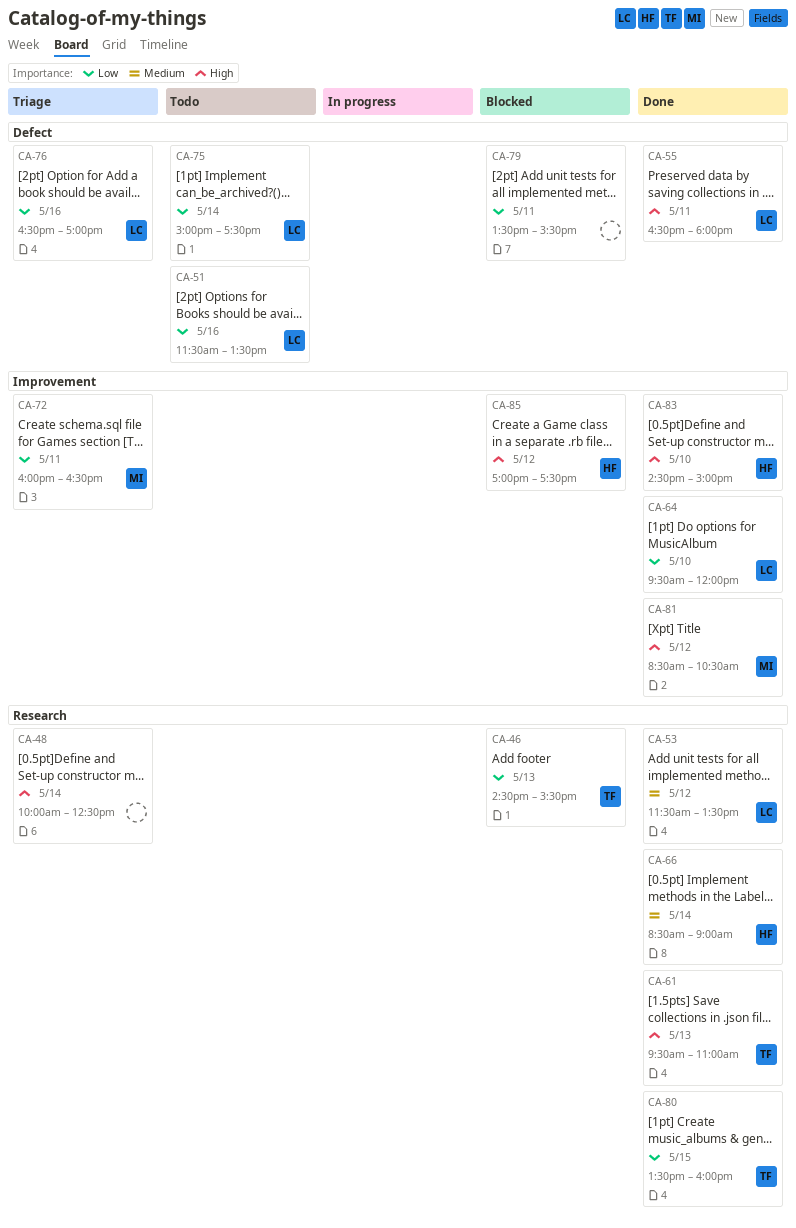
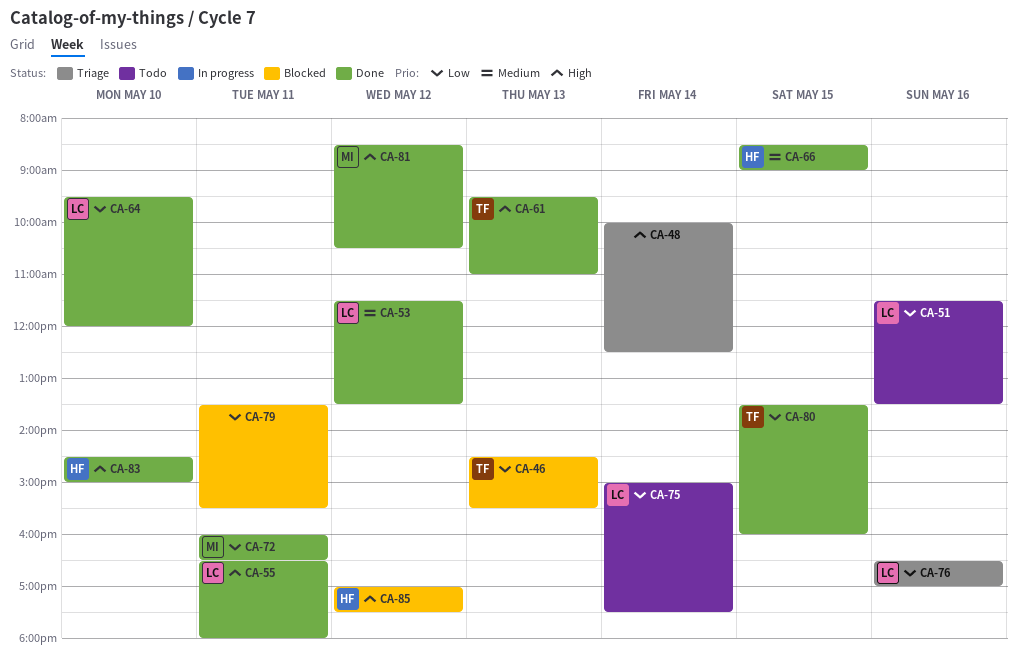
CA-66, day: May 14 -> May 15
CA-72, status: Triage -> Done

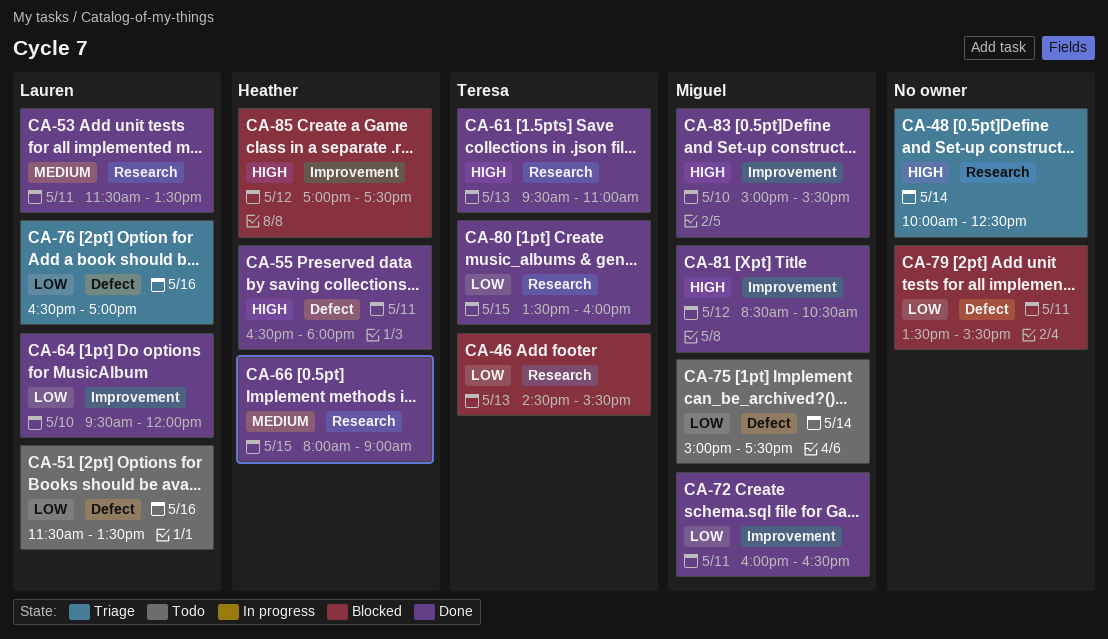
CA-53, day: May 12 -> May 11
CA-55, owner: Lauren -> Heather
CA-66, begins: 08:30 -> 08:00
CA-75, owner: Lauren -> Miguel
CA-83, owner: Heather -> Miguel
CA-83, begins: 14:30 -> 15:00
CA-83, ends: 15:00 -> 15:30

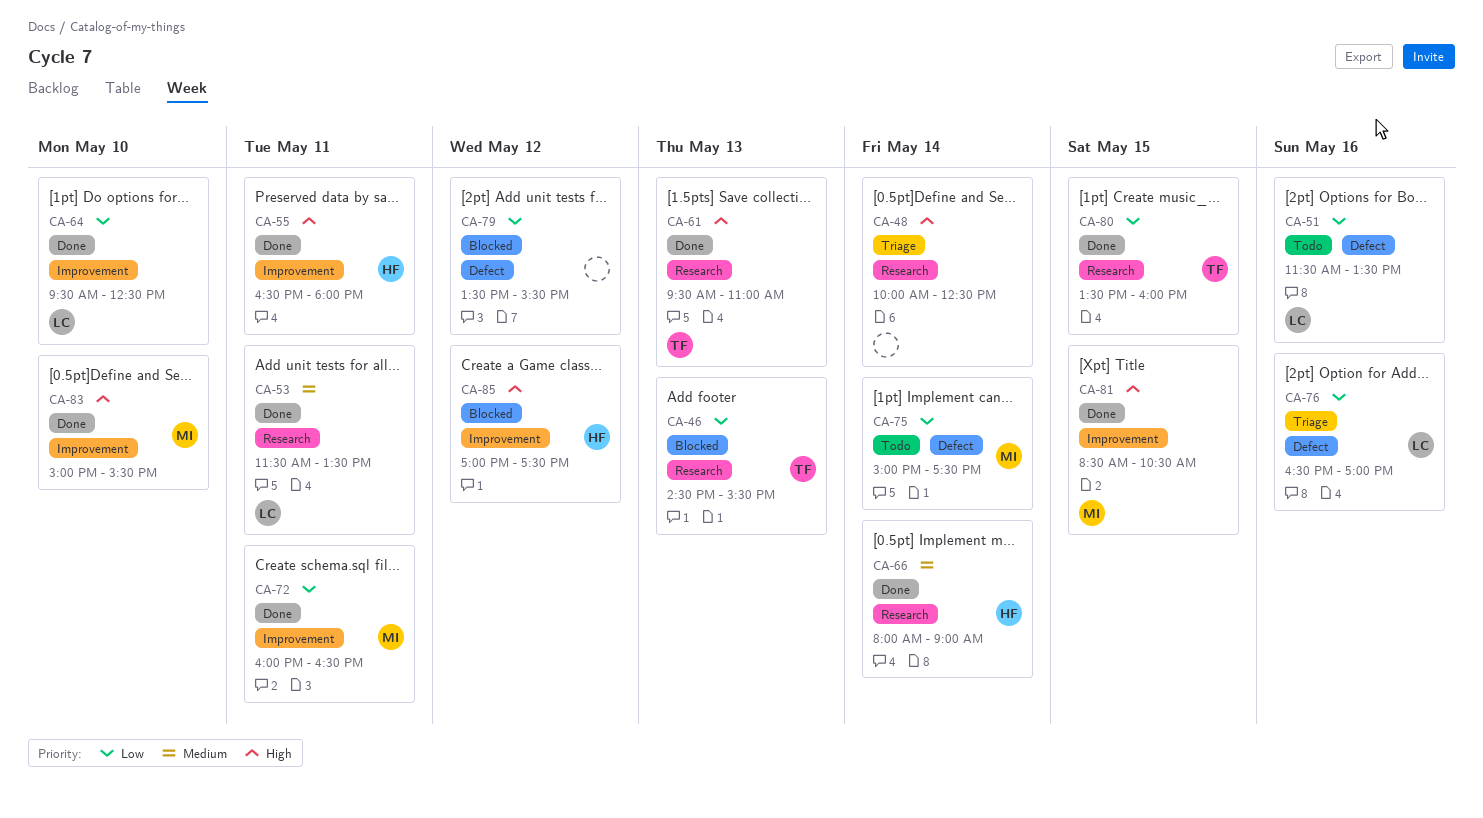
CA-55, label: Defect -> Improvement
CA-64, ends: 12:00 -> 12:30
CA-66, day: May 15 -> May 14
CA-79, day: May 11 -> May 12
CA-81, day: May 12 -> May 15

